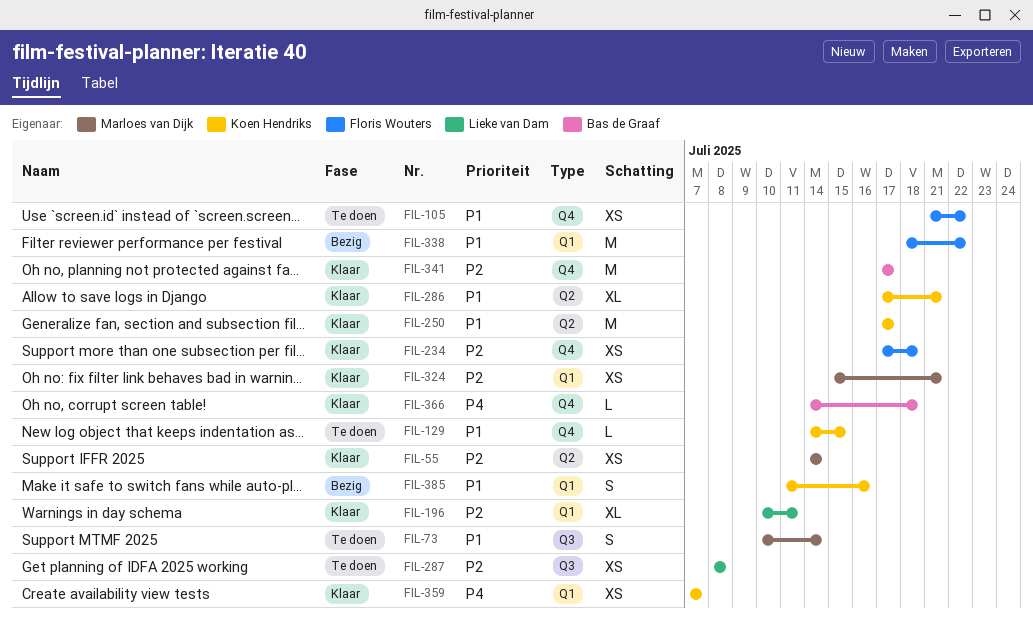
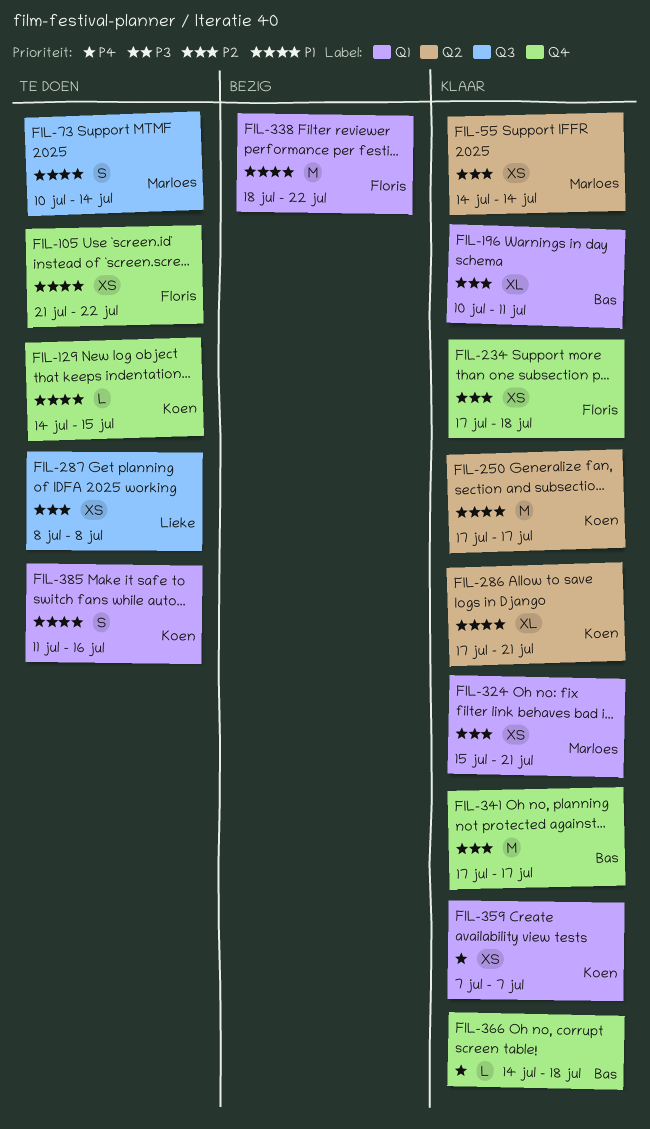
FIL-196, owner: Lieke van Dam -> Bas de Graaf
FIL-385, status: Bezig -> Te doen

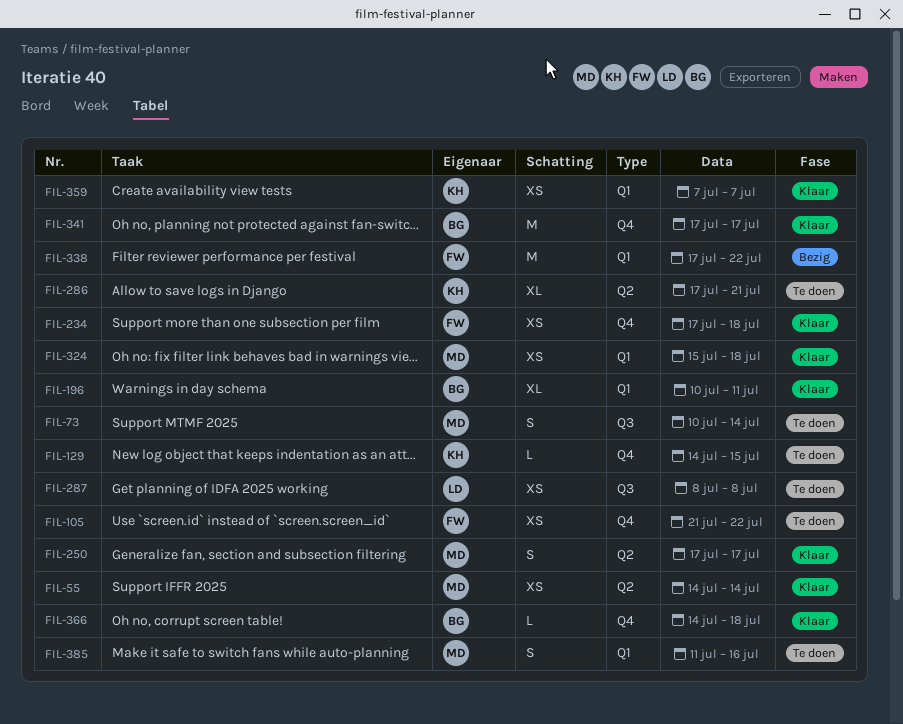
FIL-250, owner: Koen -> Marloes
FIL-250, estimate: M -> S
FIL-286, status: Klaar -> Te doen
FIL-324, due: Jul 21 -> Jul 18
FIL-338, start: Jul 18 -> Jul 17
FIL-385, owner: Koen -> Marloes

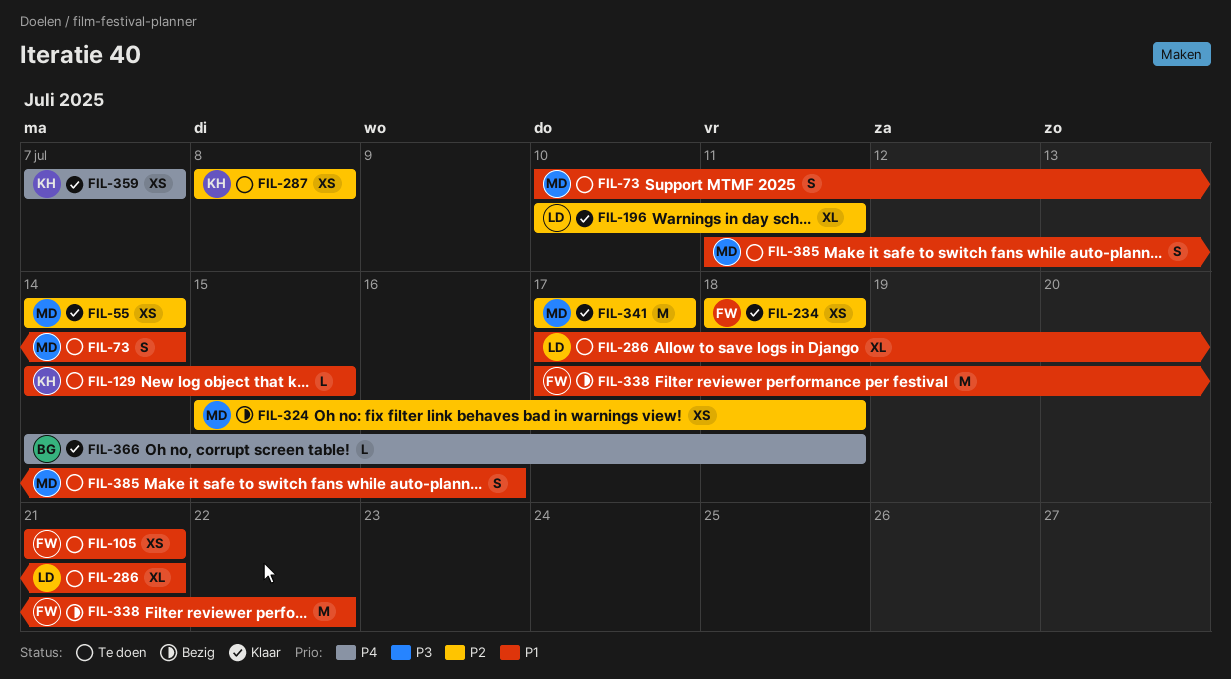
FIL-105, due: Jul 22 -> Jul 21
FIL-196, owner: BG -> LD
FIL-234, start: Jul 17 -> Jul 18
FIL-250: present -> none
FIL-286, owner: KH -> LD
FIL-287, owner: LD -> KH
FIL-324, status: Klaar -> Bezig
FIL-341, owner: BG -> MD

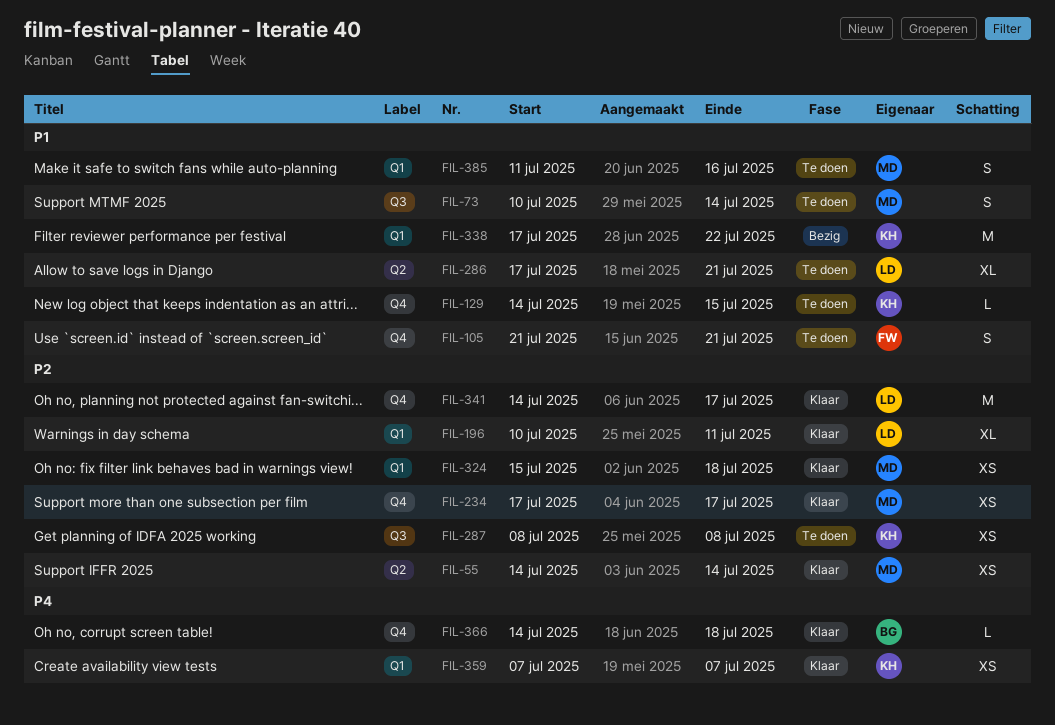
FIL-105, estimate: XS -> S
FIL-234, owner: FW -> MD
FIL-234, start: Jul 18 -> Jul 17
FIL-234, due: Jul 18 -> Jul 17
FIL-324, status: Bezig -> Klaar
FIL-338, owner: FW -> KH
FIL-341, owner: MD -> LD
FIL-341, start: Jul 17 -> Jul 14

